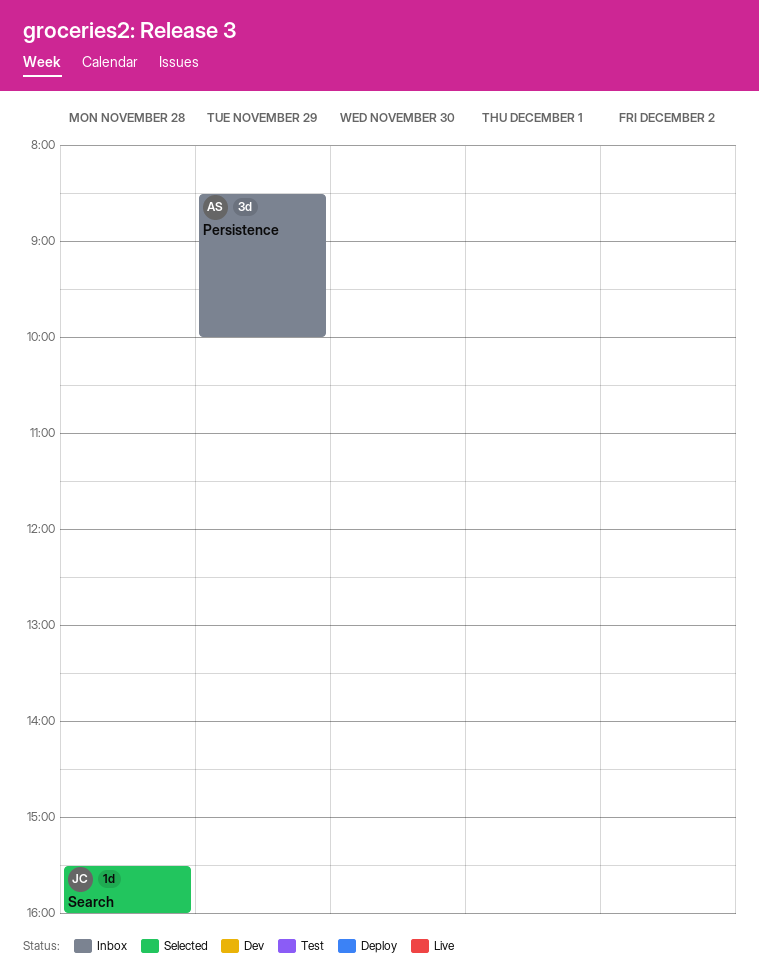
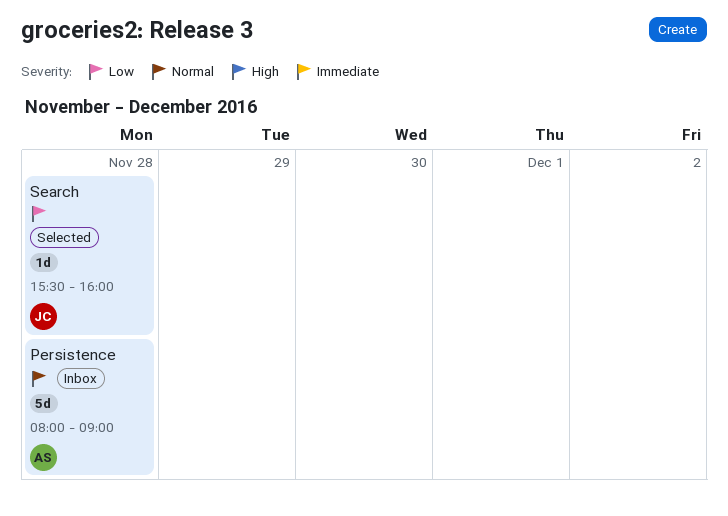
Persistence, estimate: 3d -> 5d
Persistence, day: Nov 29 -> Nov 28
Persistence, begins: 08:30 -> 08:00
Persistence, ends: 10:00 -> 09:00

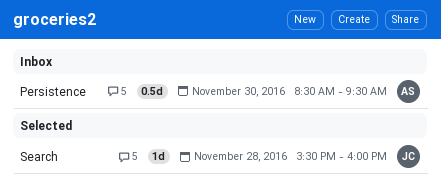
Persistence, estimate: 5d -> 0.5d
Persistence, day: Nov 28 -> Nov 30
Persistence, begins: 08:00 -> 08:30
Persistence, ends: 09:00 -> 09:30

